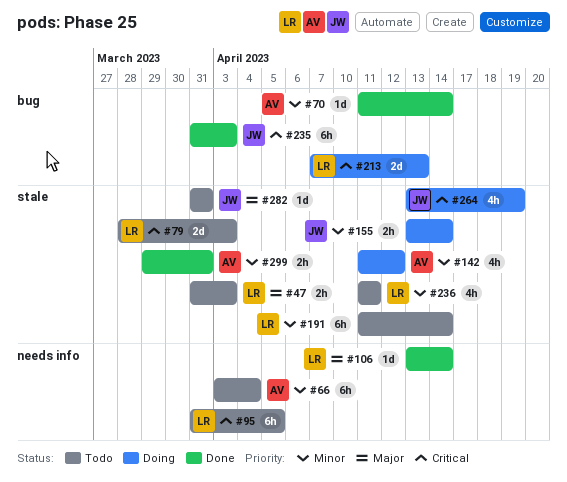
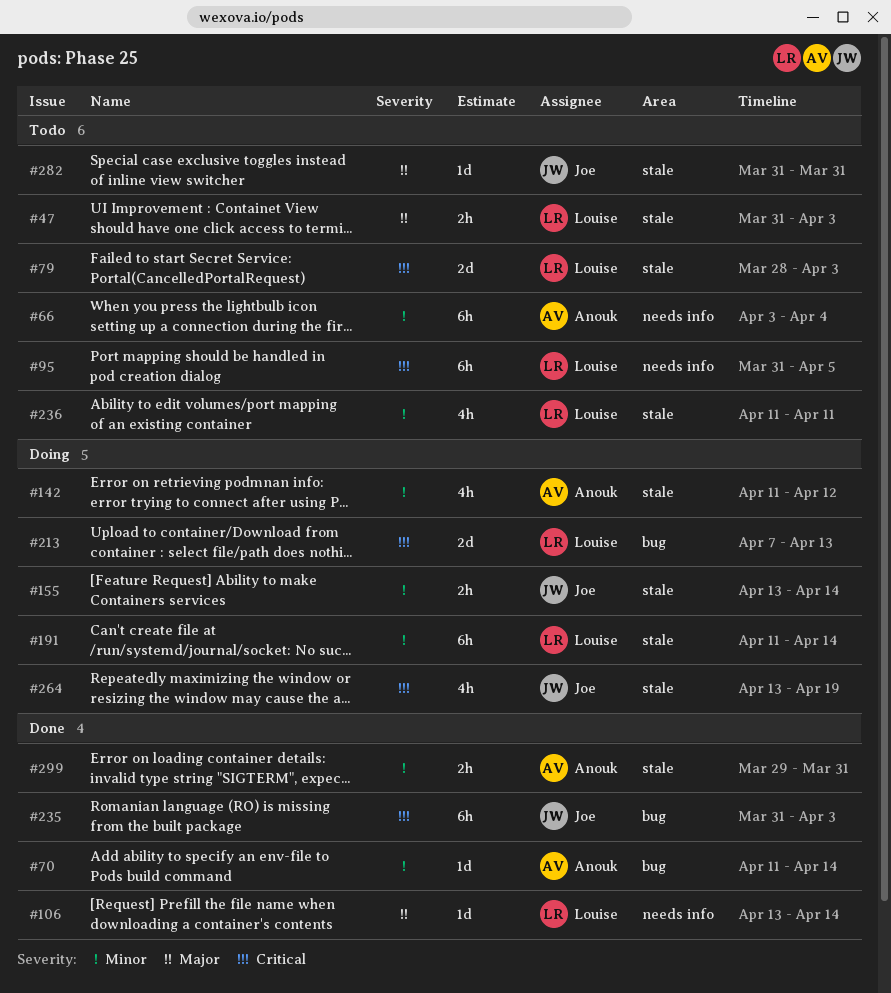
#191, status: Todo -> Doing

